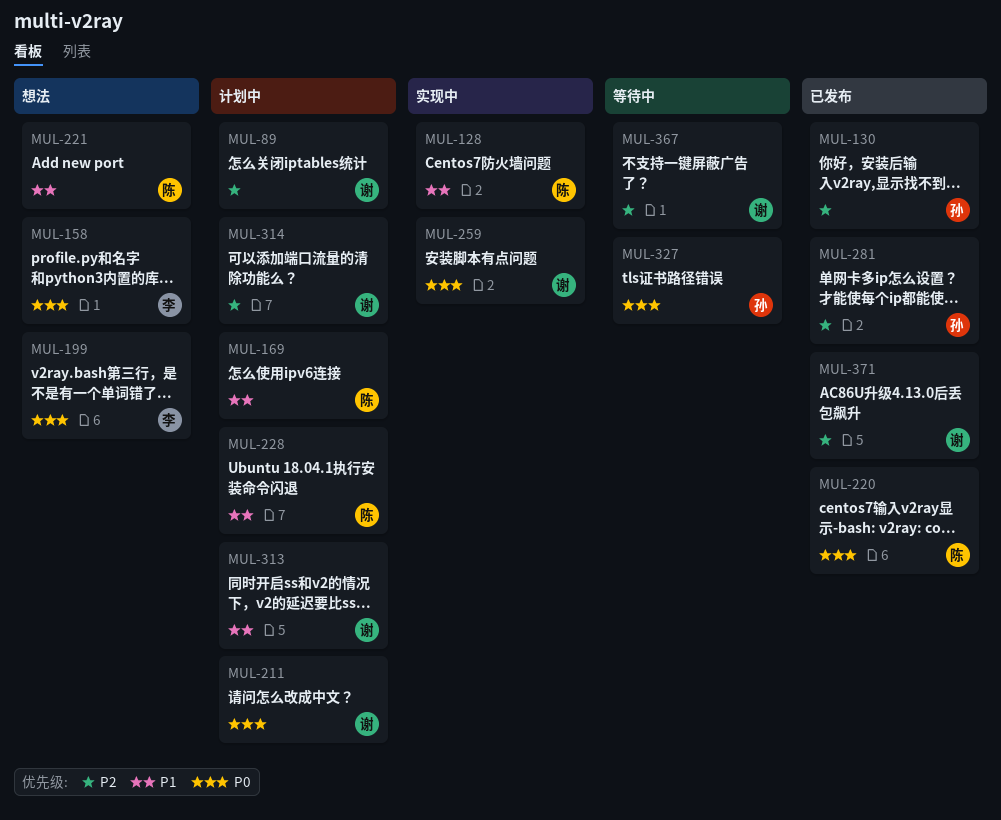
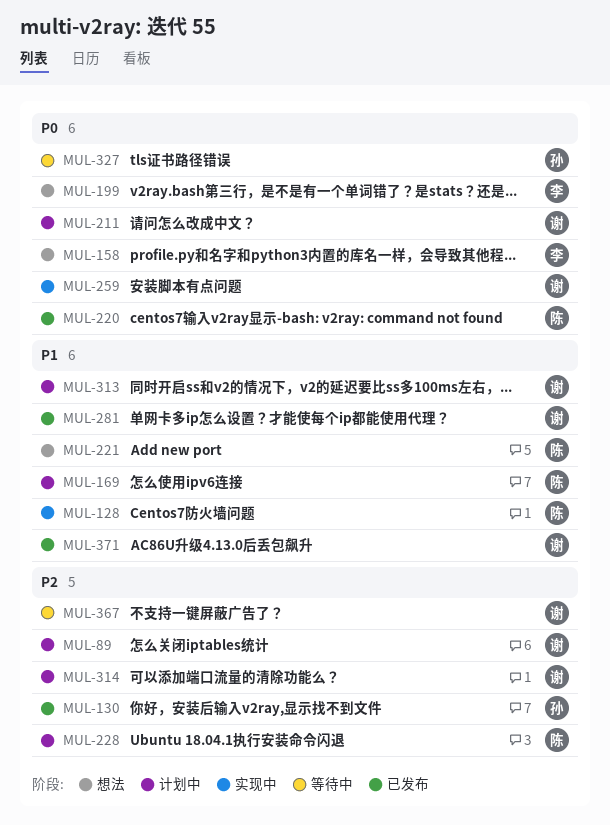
MUL-228, priority: P1 -> P2
MUL-281, owner: 孙 -> 谢
MUL-281, priority: P2 -> P1
MUL-371, priority: P2 -> P1

